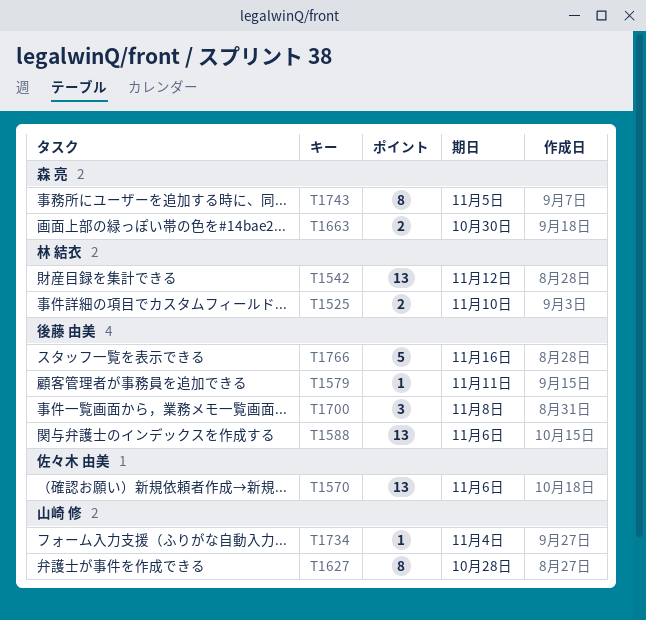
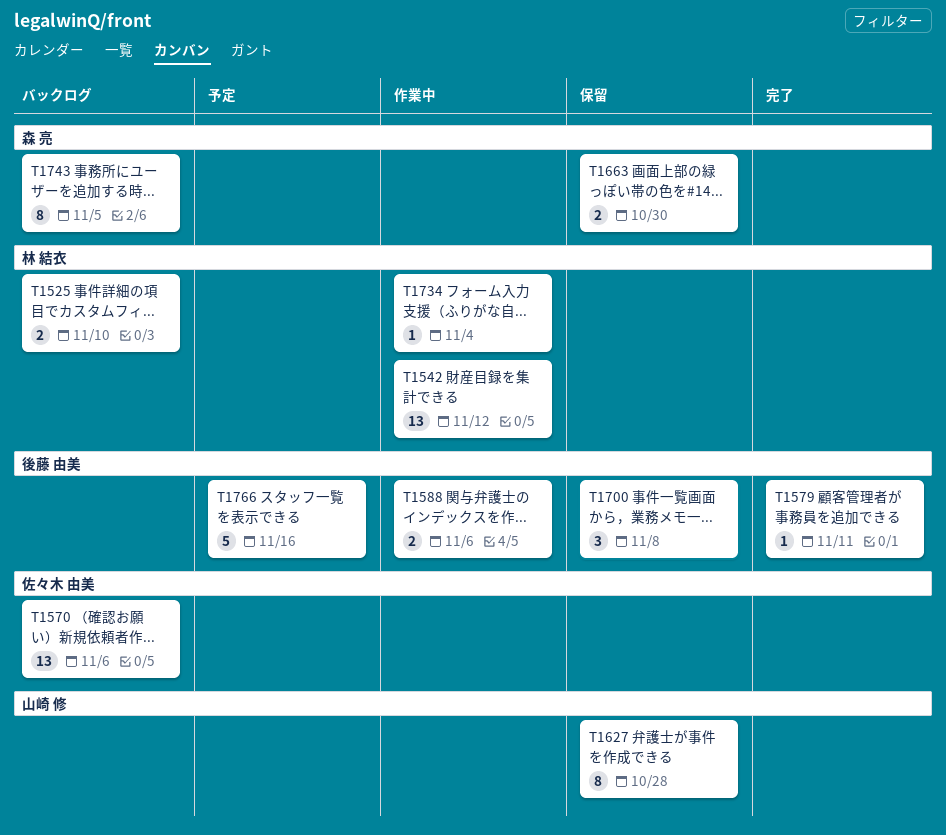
T1588, estimate: 13 -> 2
T1734, owner: 山崎 修 -> 林 結衣

